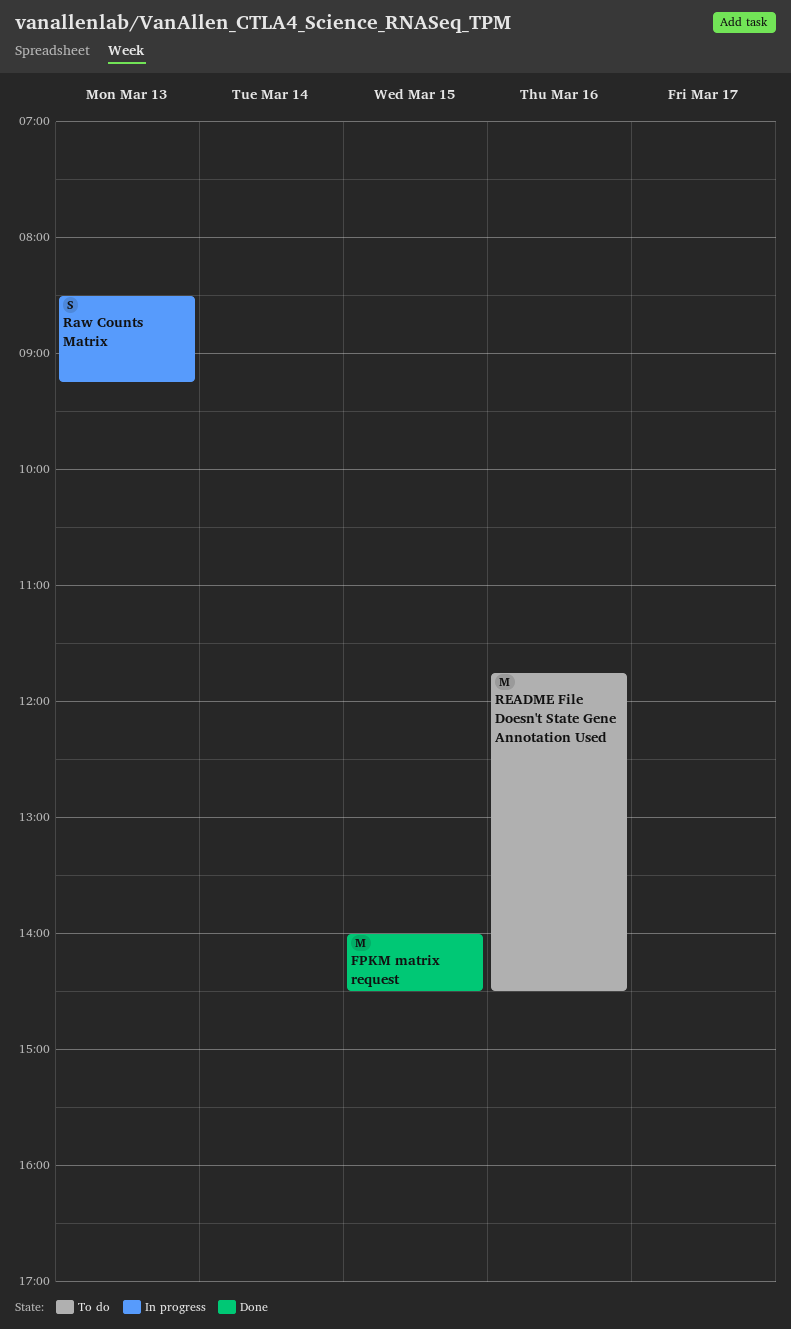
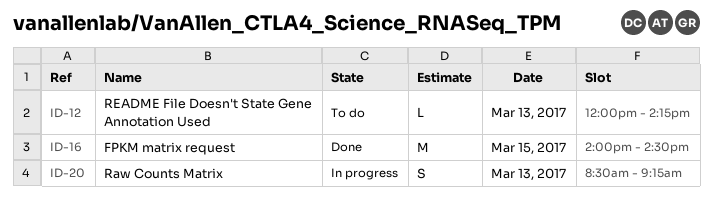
README File Doesn't State Gene Annotation Used, estimate: M -> L
README File Doesn't State Gene Annotation Used, day: Mar 16 -> Mar 13
README File Doesn't State Gene Annotation Used, begins: 11:45 -> 12:00
README File Doesn't State Gene Annotation Used, ends: 14:30 -> 14:15

